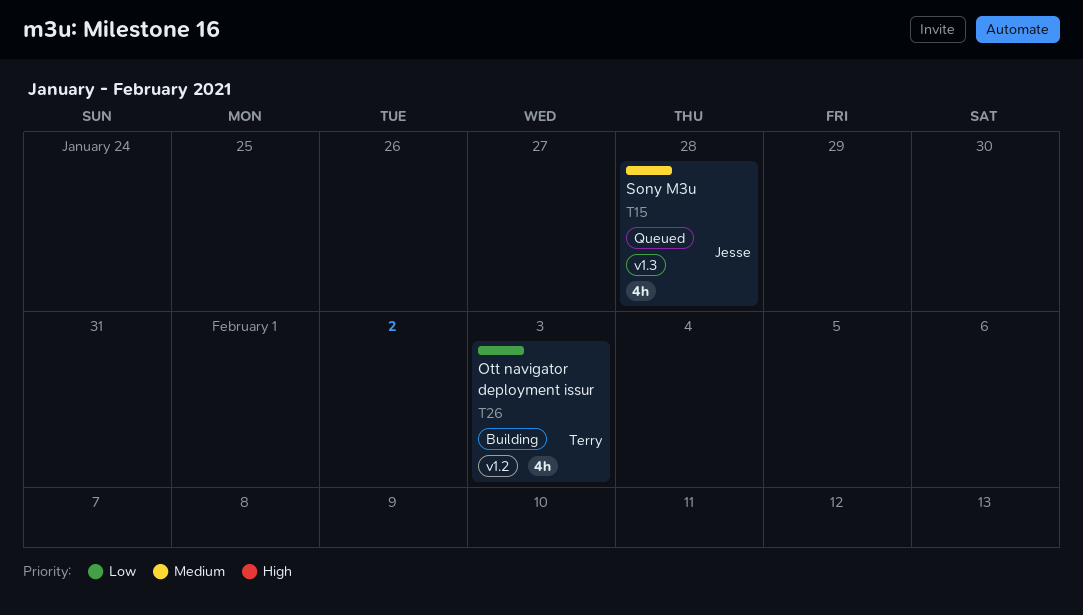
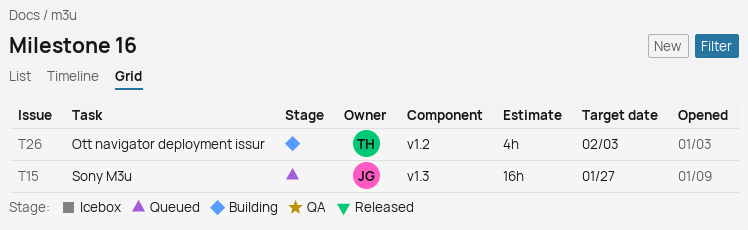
T15, estimate: 4h -> 16h
T15, due: Jan 28 -> Jan 27

